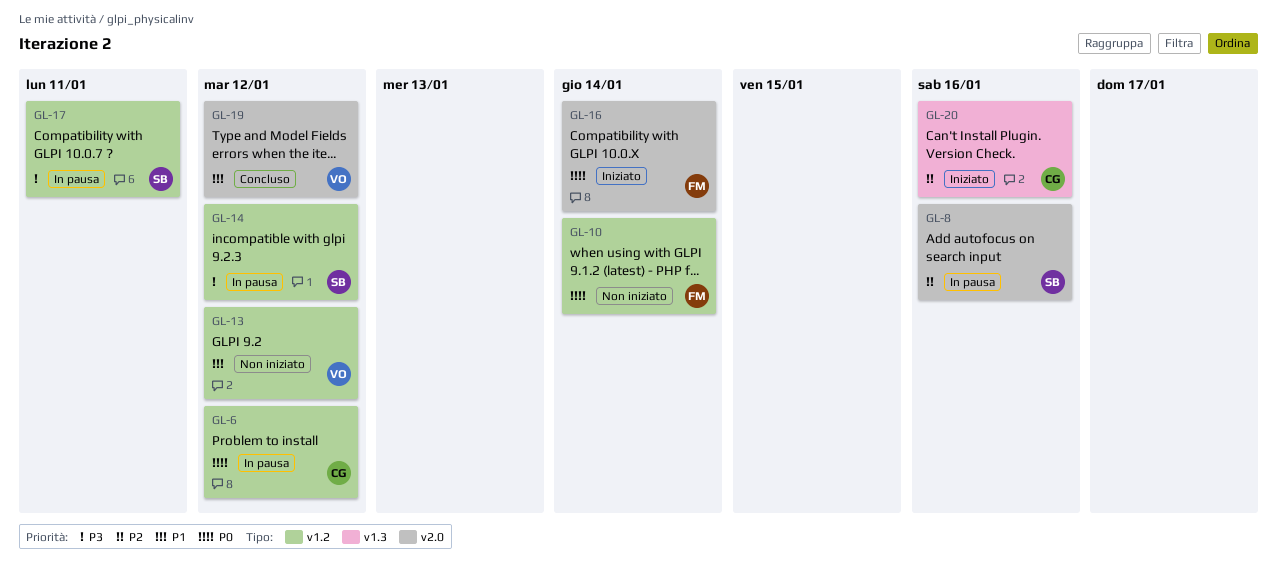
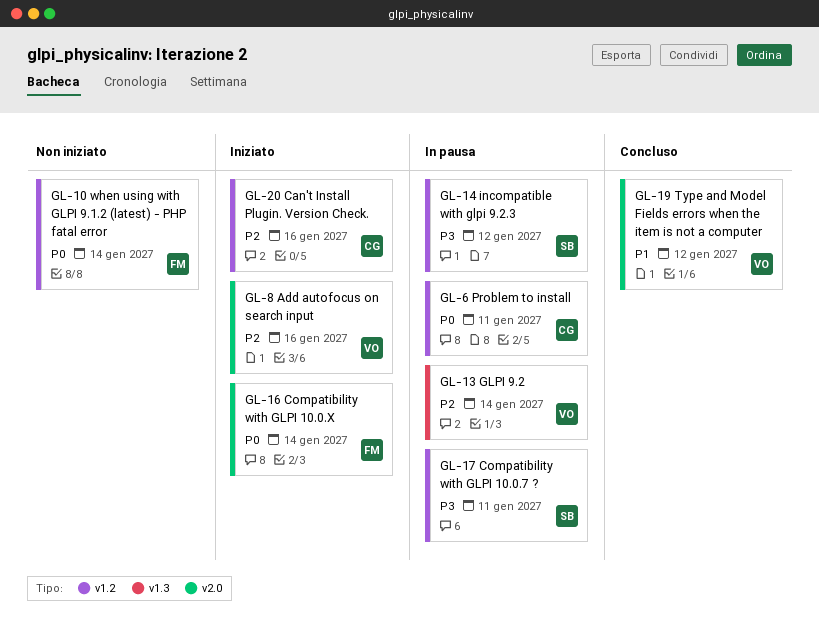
GL-6, due: Jan 12 -> Jan 11
GL-8, status: In pausa -> Iniziato
GL-8, owner: SB -> VO
GL-13, status: Non iniziato -> In pausa
GL-13, priority: P1 -> P2
GL-13, label: v1.2 -> v1.3
GL-13, due: Jan 12 -> Jan 14
GL-20, label: v1.3 -> v1.2

